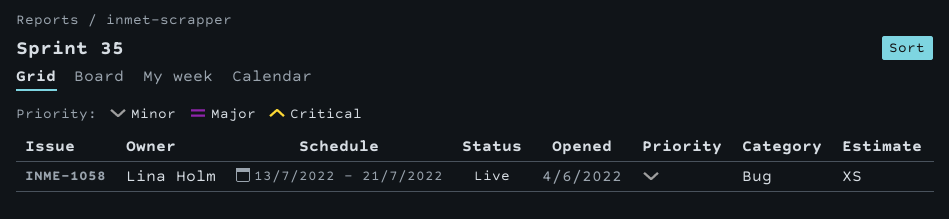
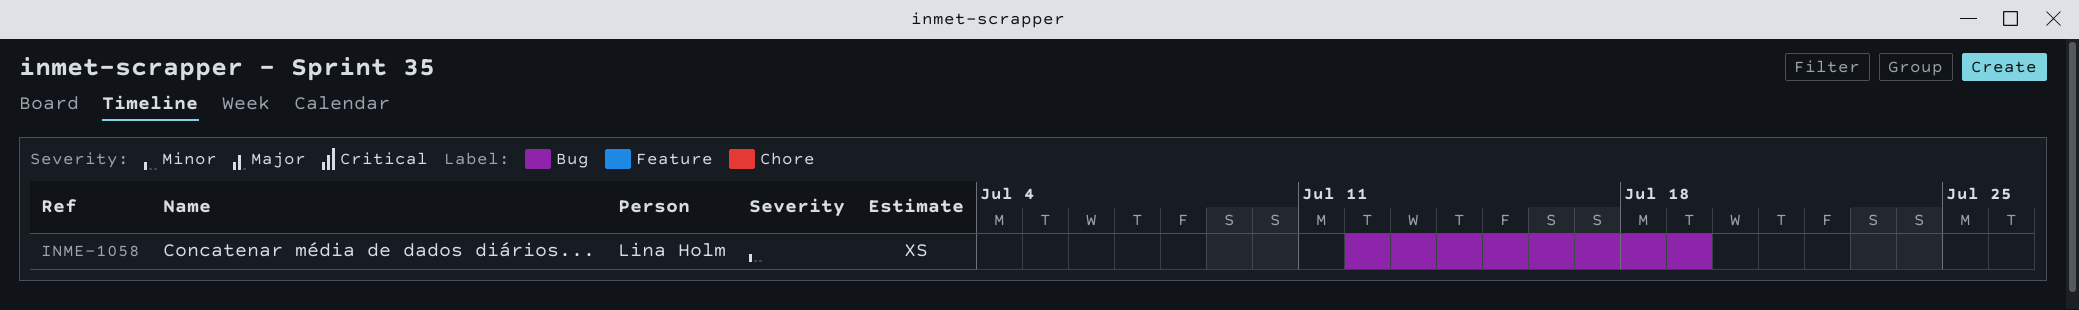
INME-1058, start: Jul 13 -> Jul 12
INME-1058, due: Jul 21 -> Jul 19

